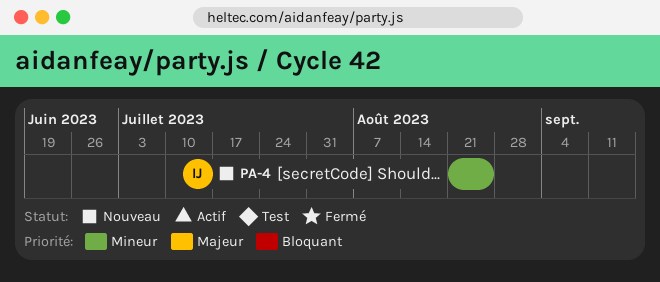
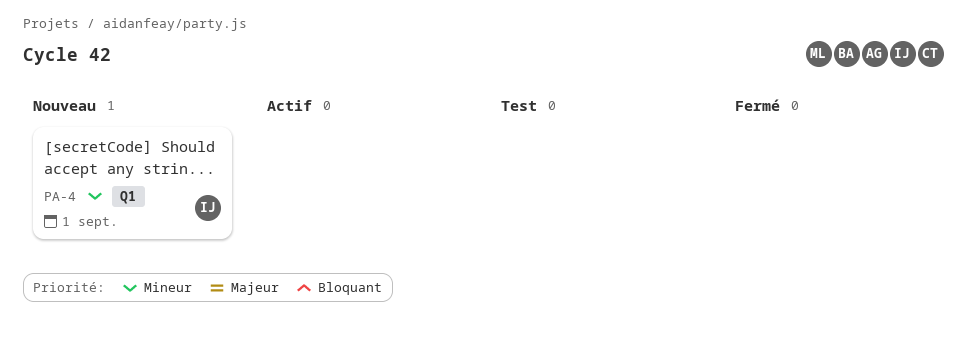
PA-4, due: Aug 25 -> Sep 1

